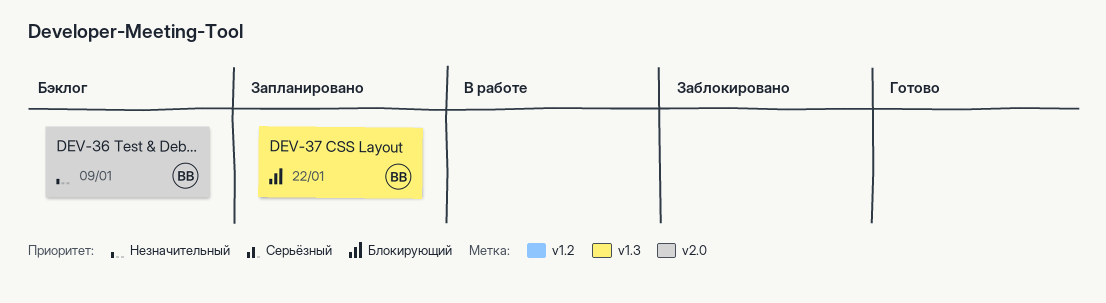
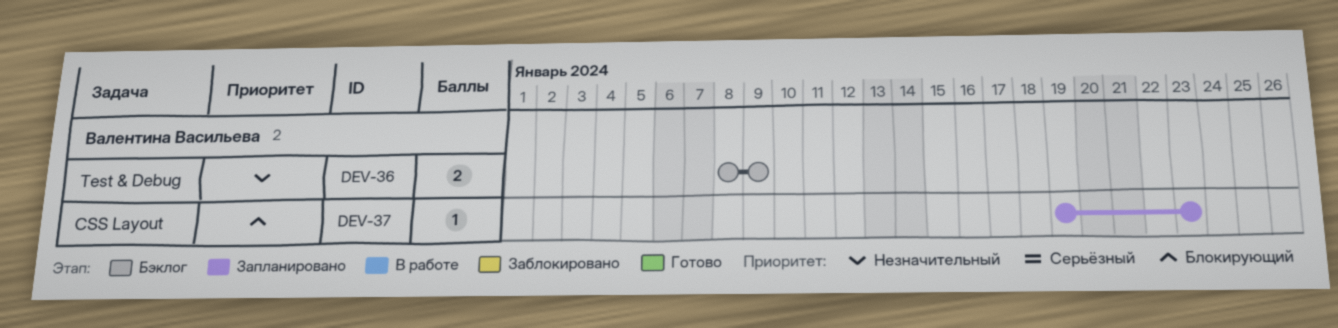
DEV-37, due: Jan 22 -> Jan 23

